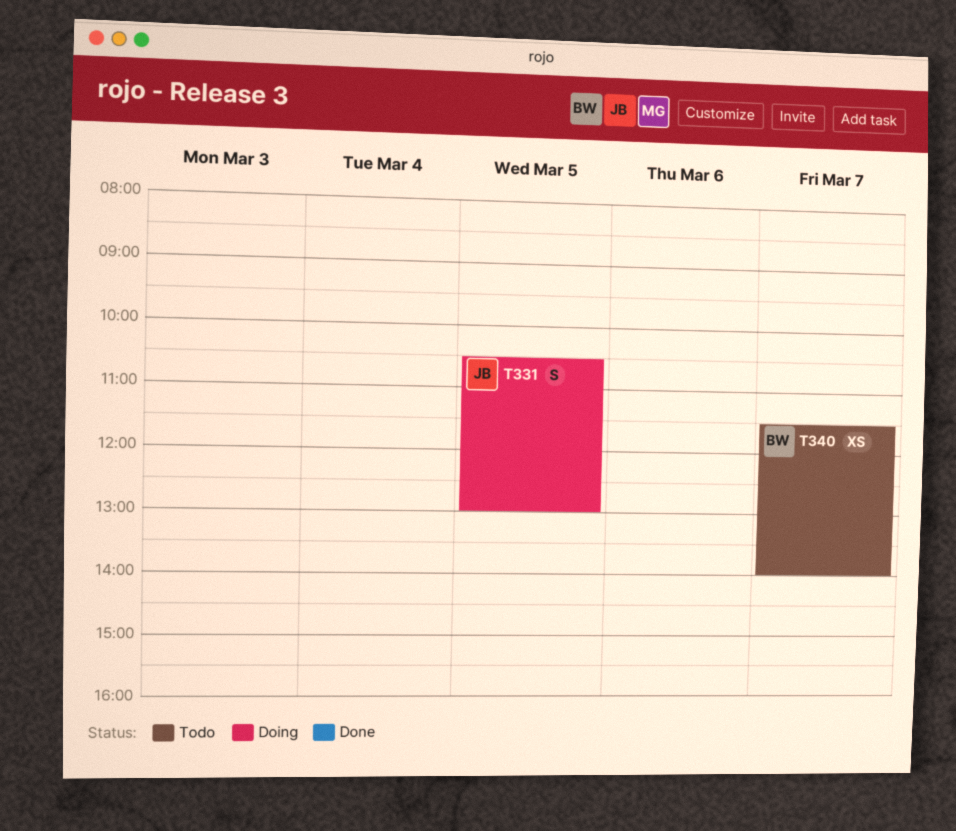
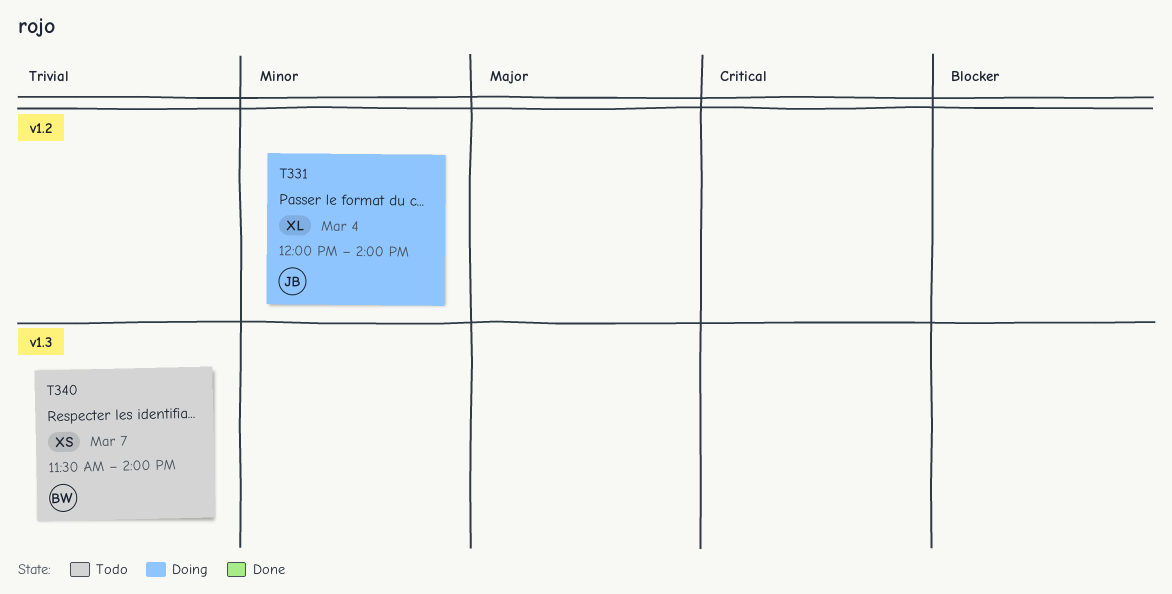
T331, estimate: S -> XL
T331, day: Mar 5 -> Mar 4
T331, begins: 10:30 -> 12:00
T331, ends: 13:00 -> 14:00

